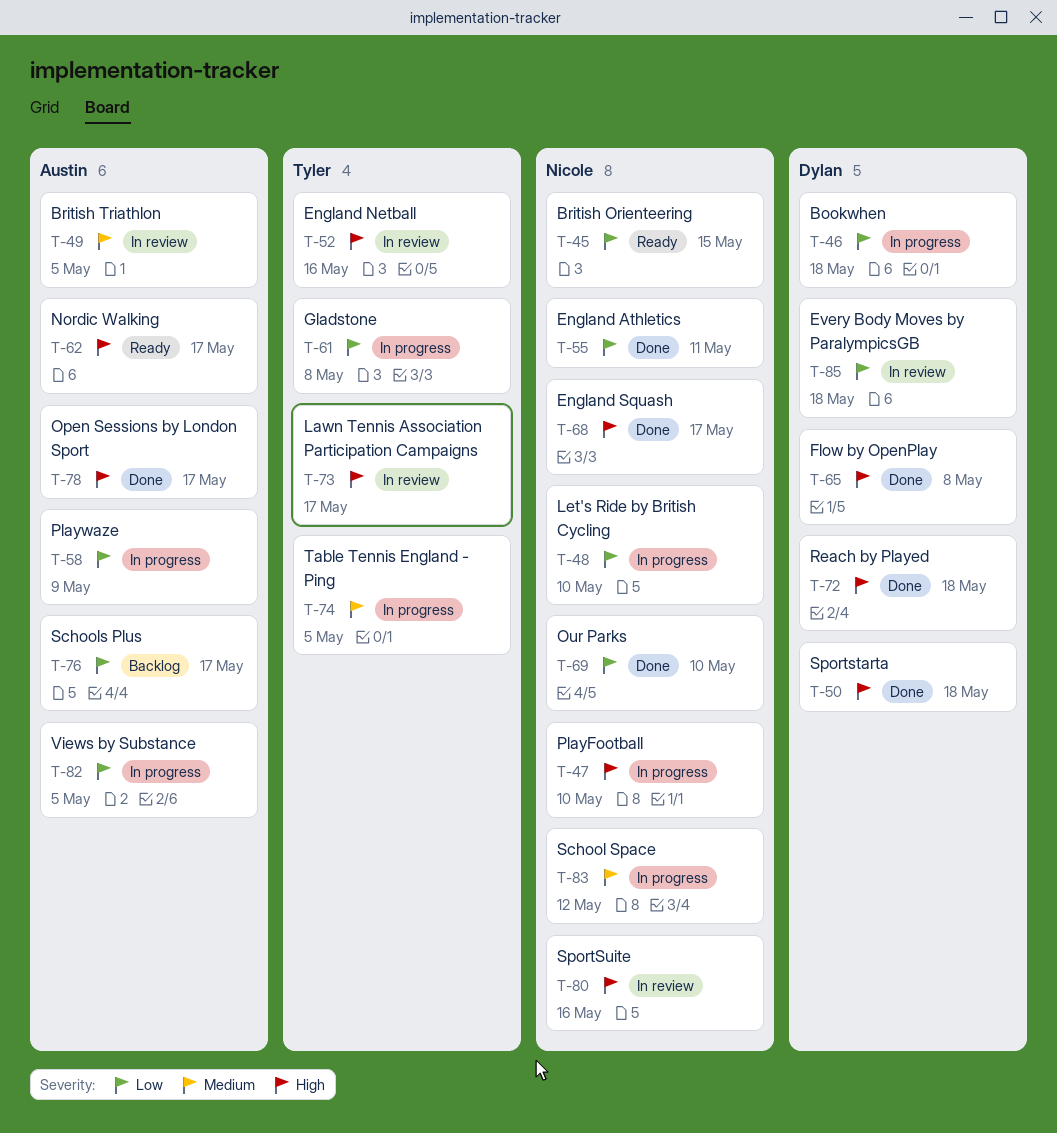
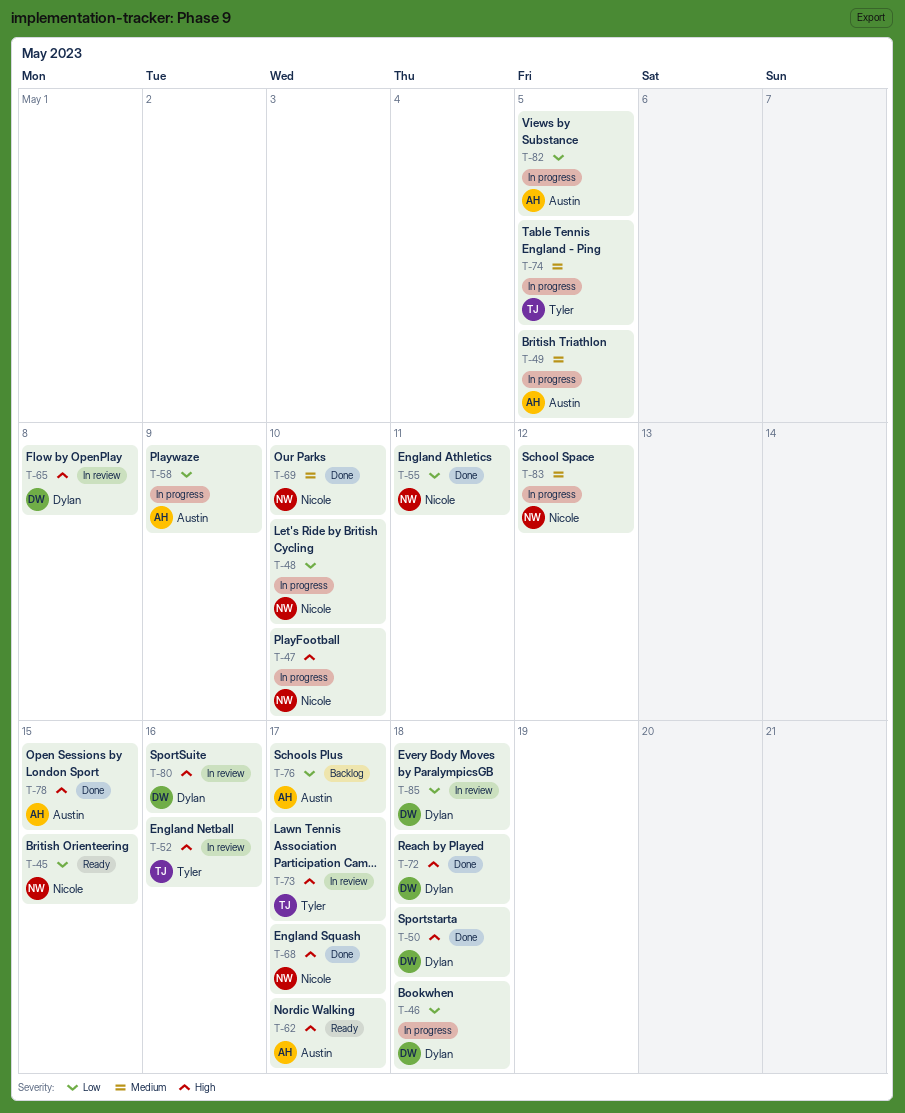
T-49, status: In review -> In progress
T-61: present -> none
T-65, status: Done -> In review
T-69, priority: Low -> Medium
T-78, due: May 17 -> May 15
T-80, owner: Nicole -> Dylan

